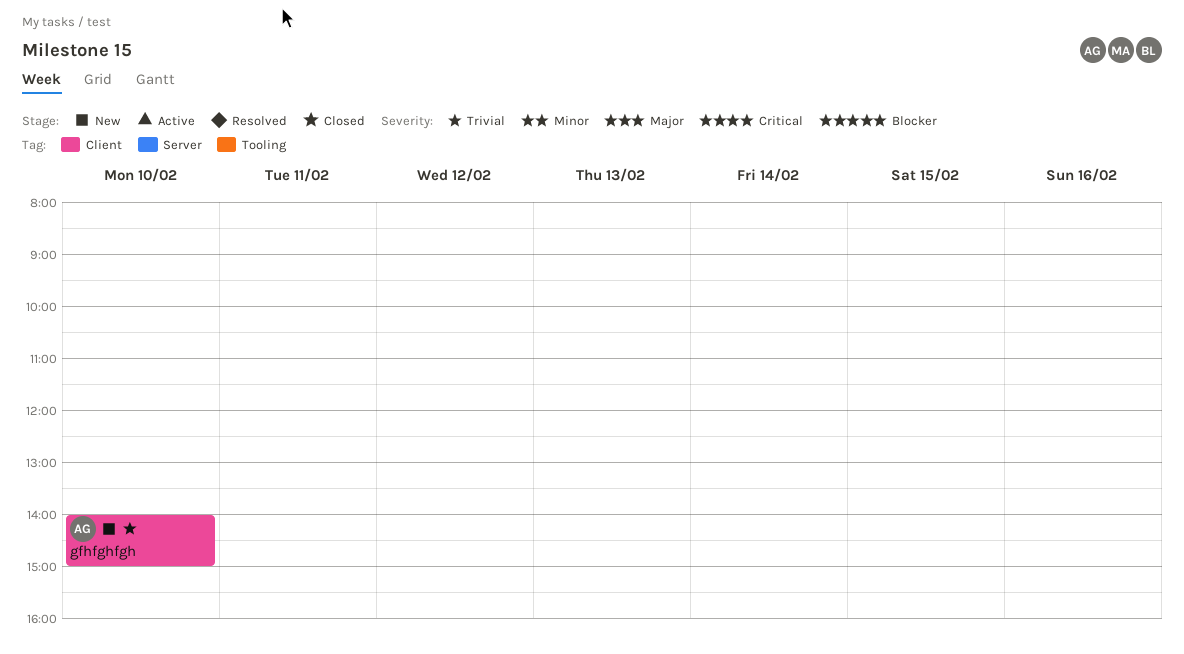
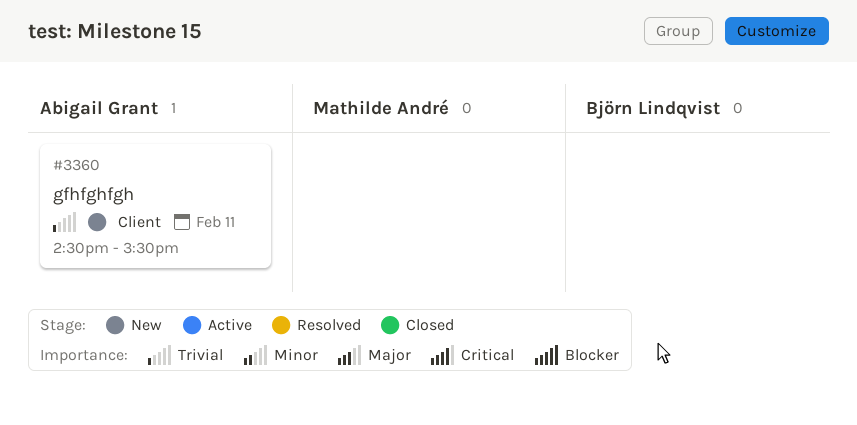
gfhfghfgh, day: Feb 10 -> Feb 11
gfhfghfgh, begins: 14:00 -> 14:30
gfhfghfgh, ends: 15:00 -> 15:30

